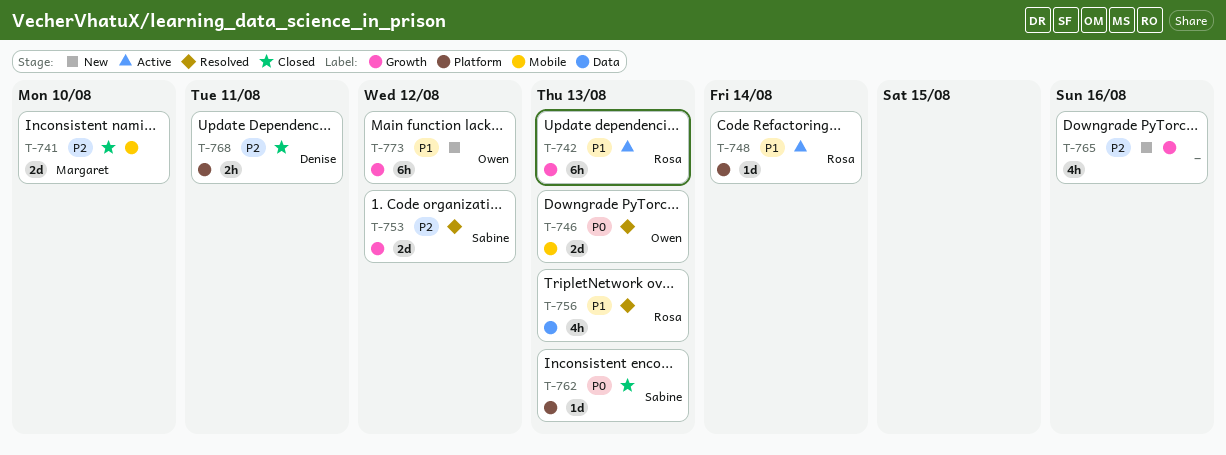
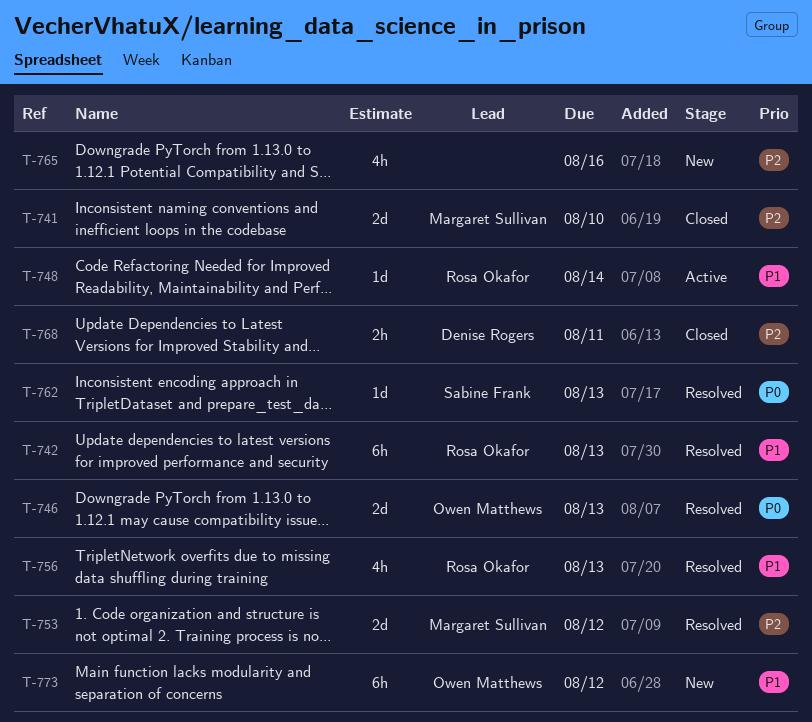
T-742, status: Active -> Resolved
T-753, owner: Sabine Frank -> Margaret Sullivan
T-762, status: Closed -> Resolved

